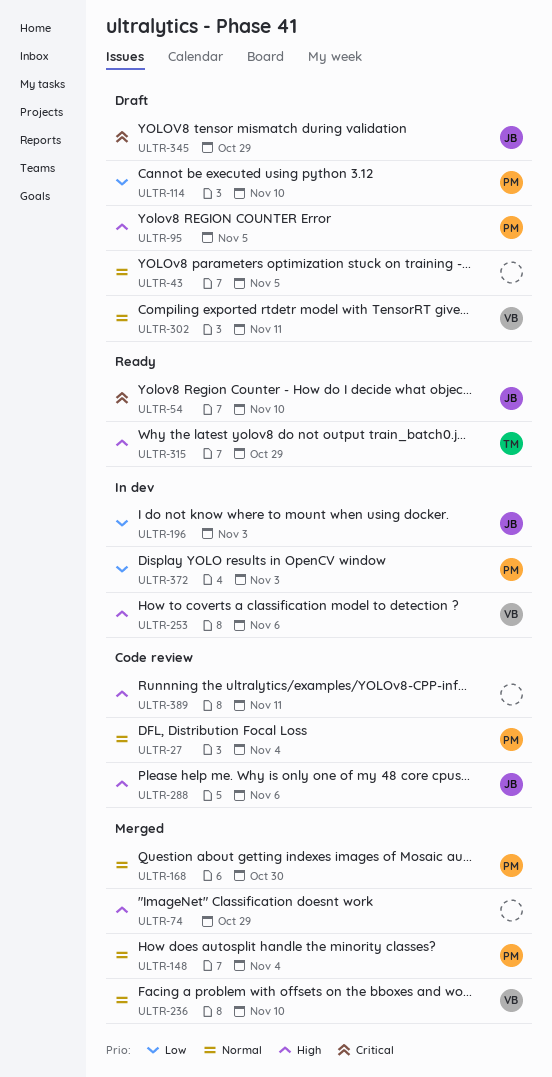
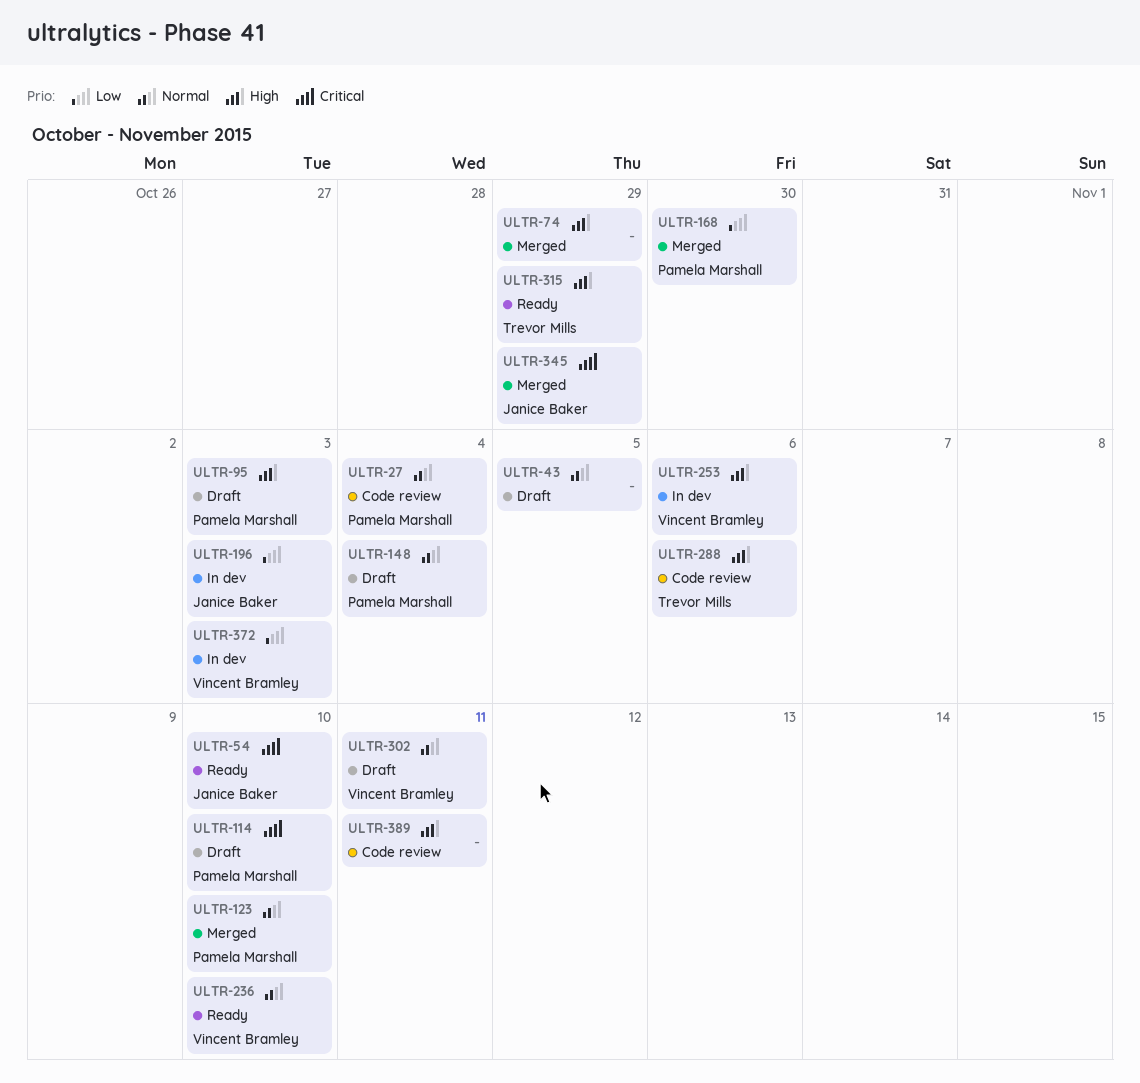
ULTR-95, due: Nov 5 -> Nov 3
ULTR-114, priority: Low -> Critical
ULTR-123: none -> present
ULTR-148, status: Merged -> Draft
ULTR-168, priority: Normal -> Low
ULTR-236, status: Merged -> Ready
ULTR-288, owner: Janice Baker -> Trevor Mills
ULTR-345, status: Draft -> Merged
ULTR-372, owner: Pamela Marshall -> Vincent Bramley

